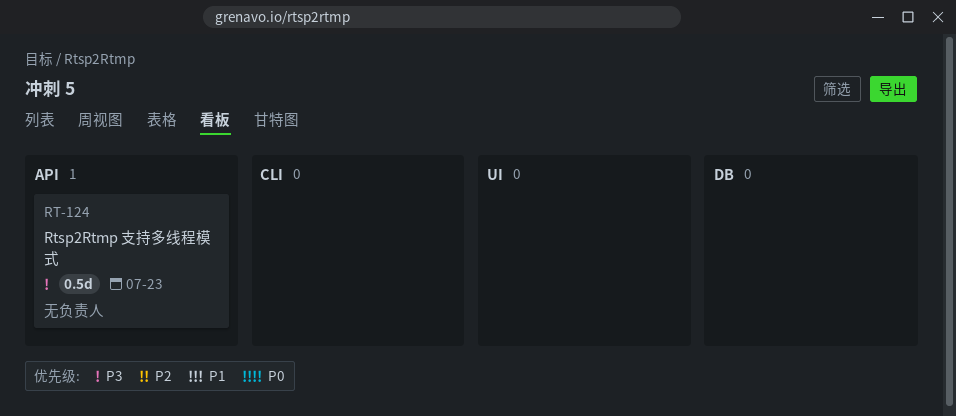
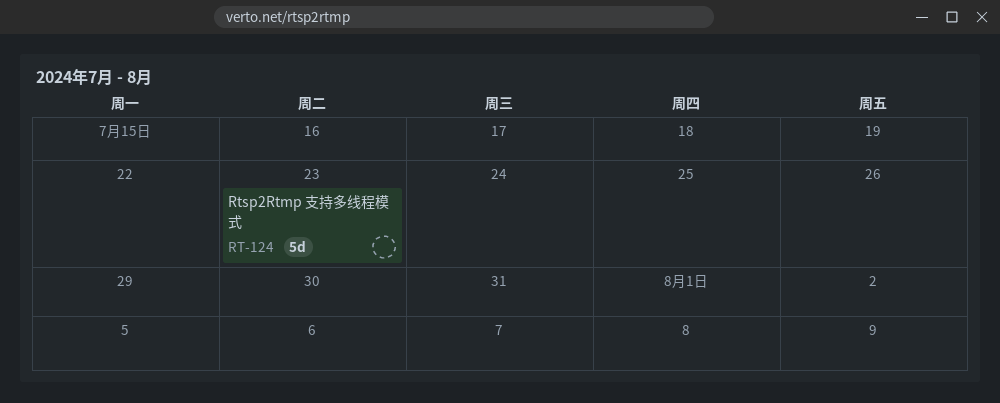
RT-124, estimate: 0.5d -> 5d

